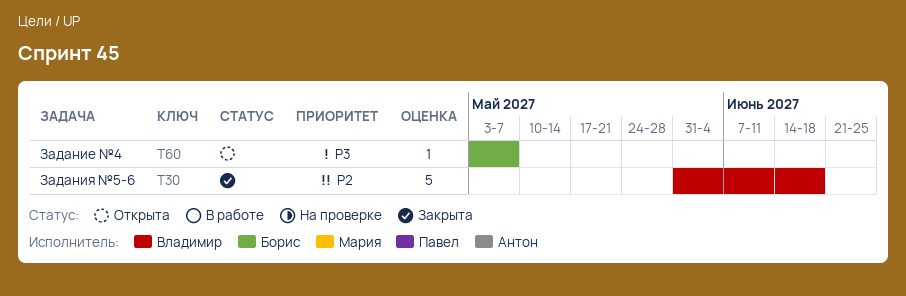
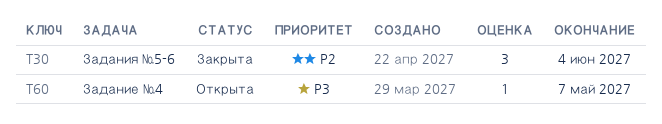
T30, estimate: 5 -> 3
T30, due: Jun 18 -> Jun 4

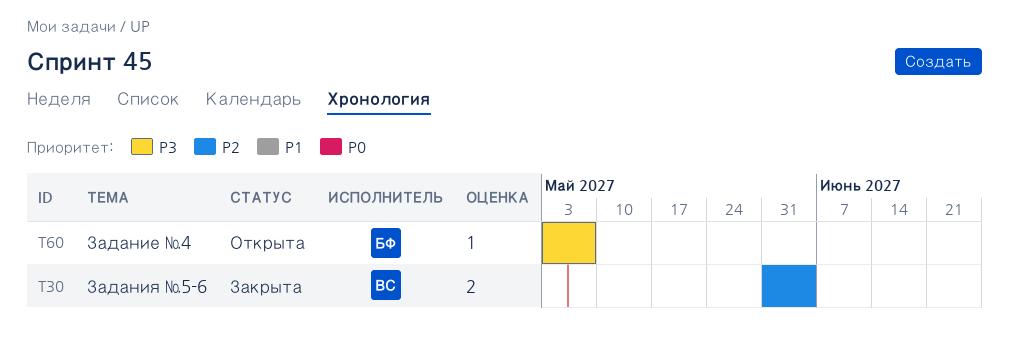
T30, estimate: 3 -> 2

